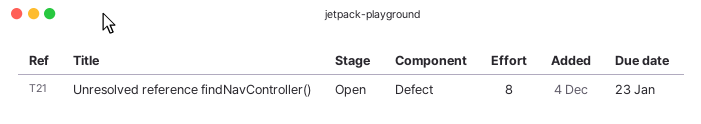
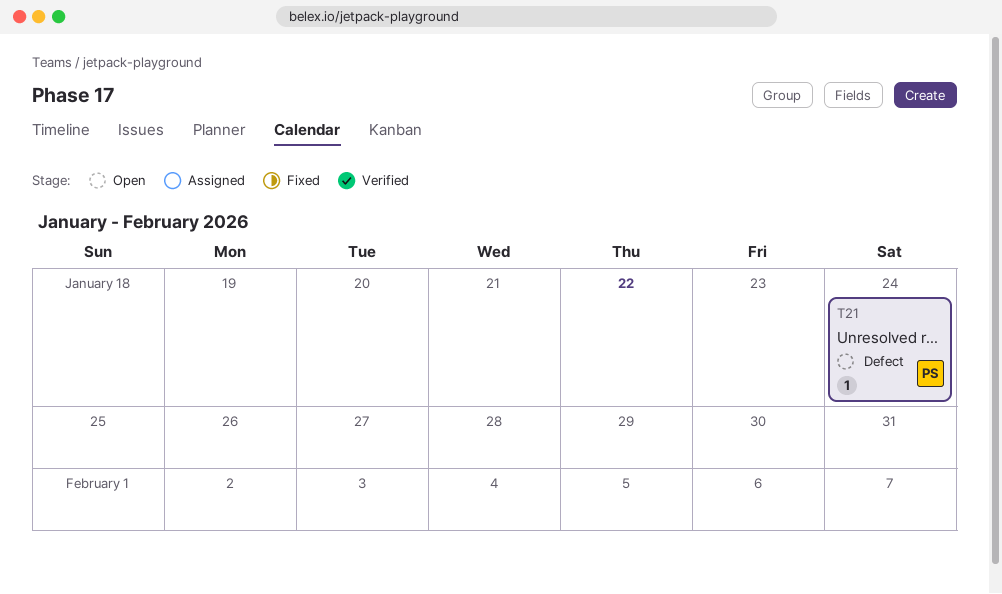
T21, estimate: 8 -> 1
T21, due: Jan 23 -> Jan 24

